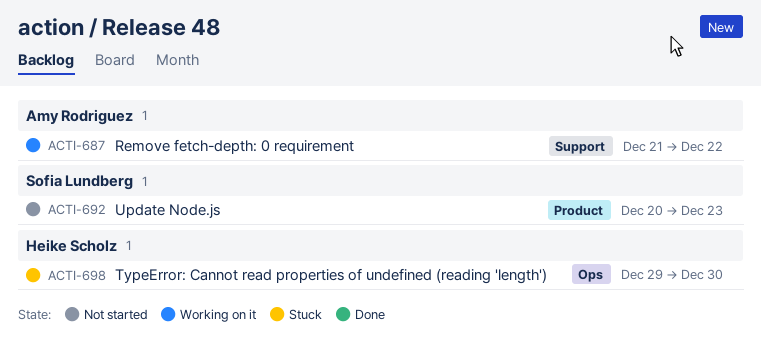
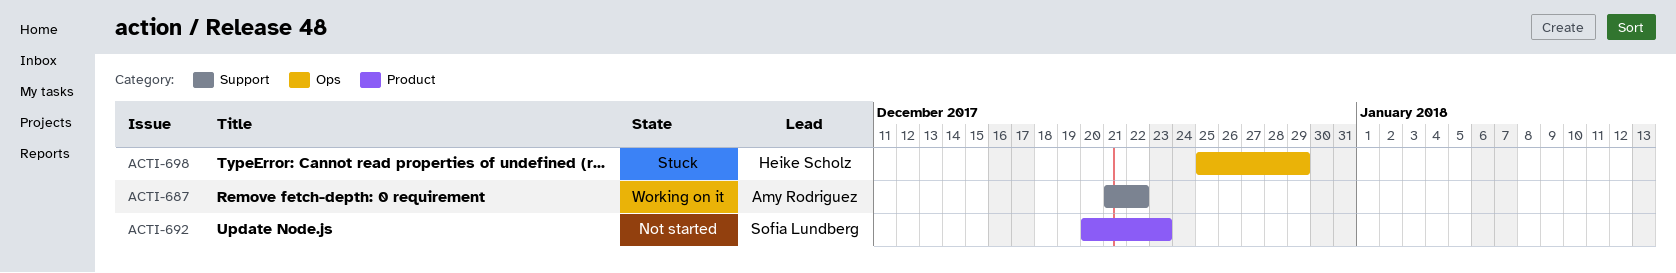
ACTI-698, start: Dec 29 -> Dec 25
ACTI-698, due: Dec 30 -> Dec 29

